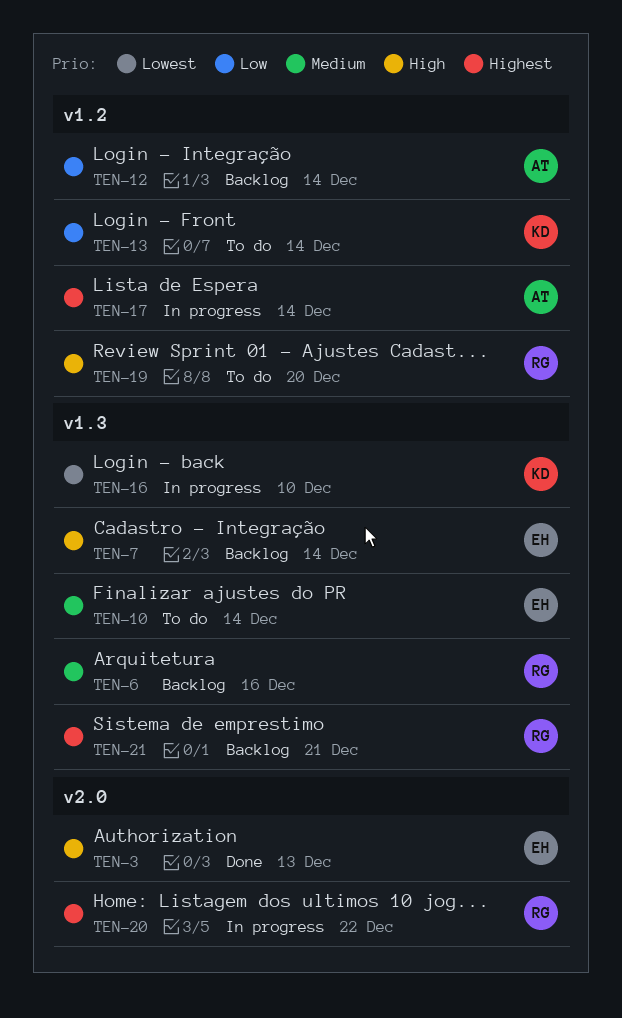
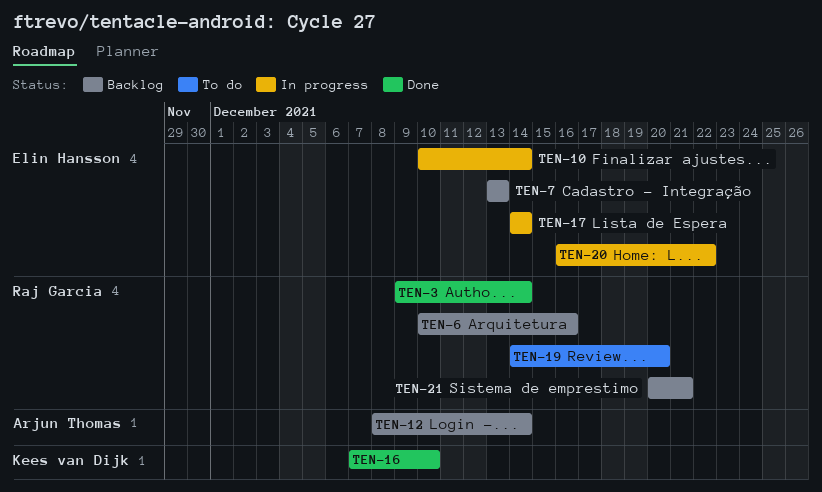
TEN-3, owner: Elin Hansson -> Raj Garcia
TEN-3, due: Dec 13 -> Dec 14
TEN-7, due: Dec 14 -> Dec 13
TEN-10, status: To do -> In progress
TEN-13: present -> none
TEN-16, status: In progress -> Done
TEN-17, owner: Arjun Thomas -> Elin Hansson
TEN-20, owner: Raj Garcia -> Elin Hansson

